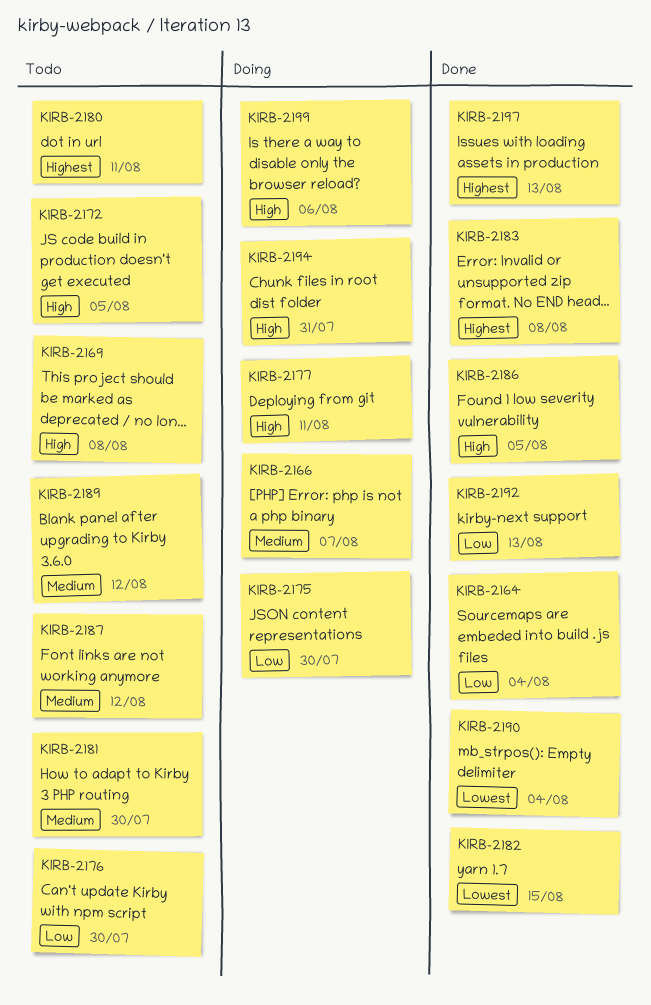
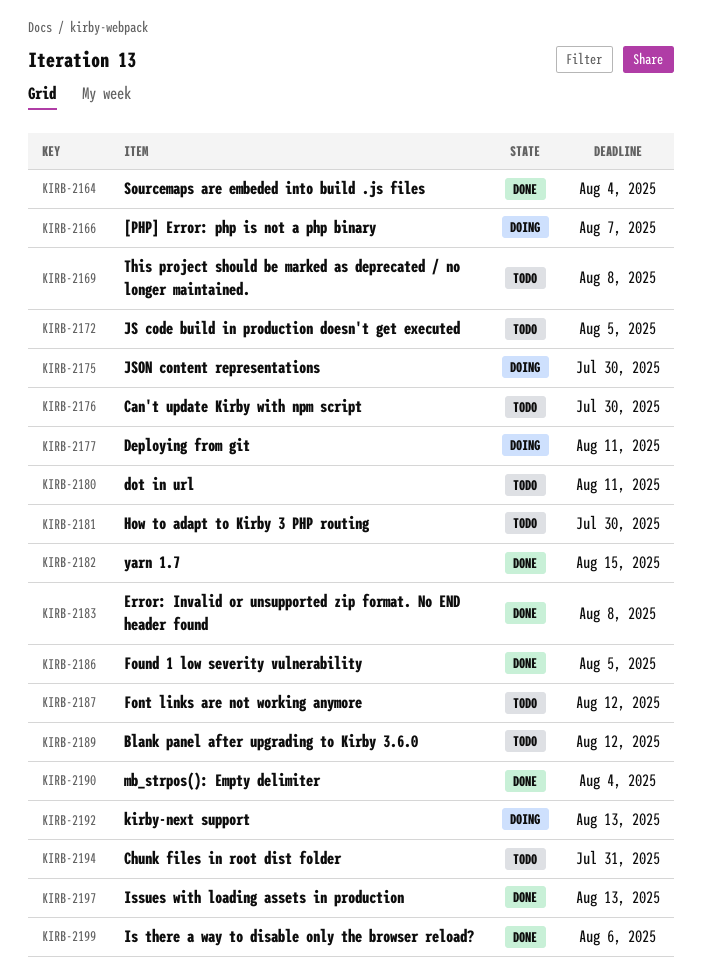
KIRB-2192, status: Done -> Doing
KIRB-2194, status: Doing -> Todo
KIRB-2199, status: Doing -> Done

